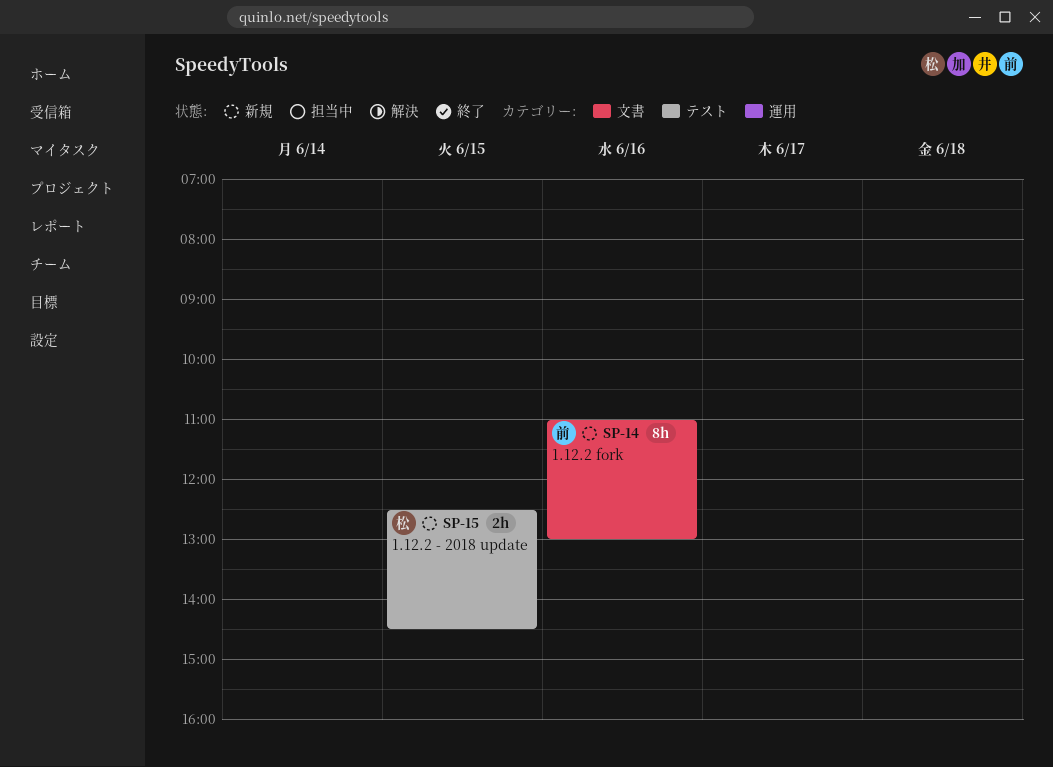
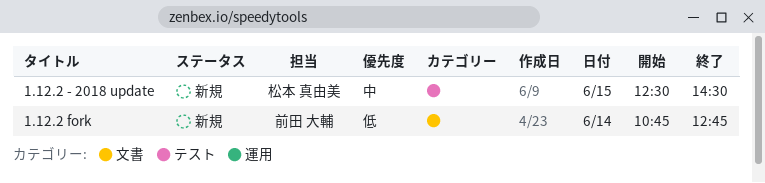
1.12.2 fork, day: Jun 16 -> Jun 14
1.12.2 fork, begins: 11:00 -> 10:45
1.12.2 fork, ends: 13:00 -> 12:45

